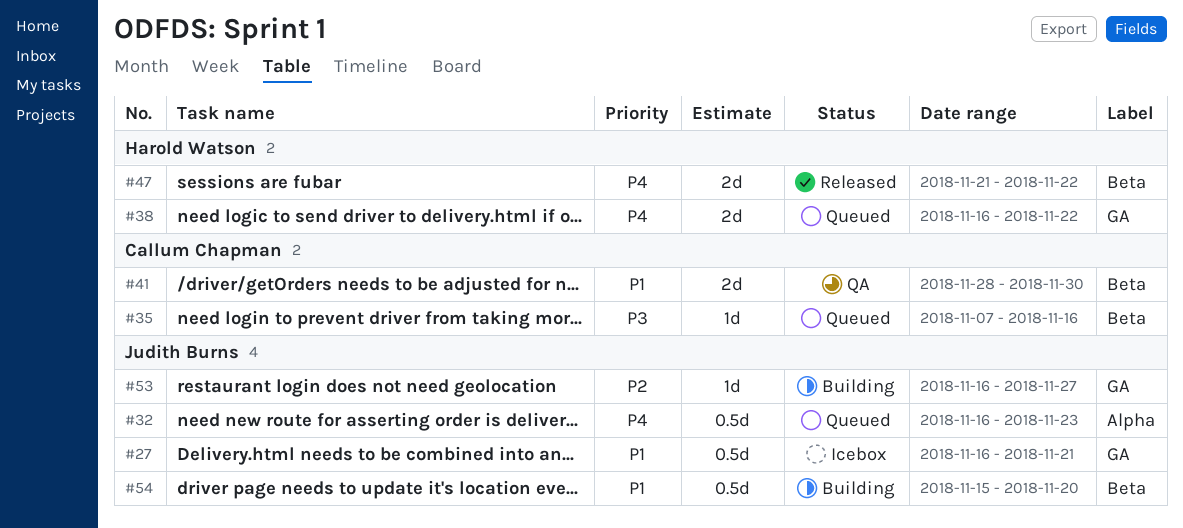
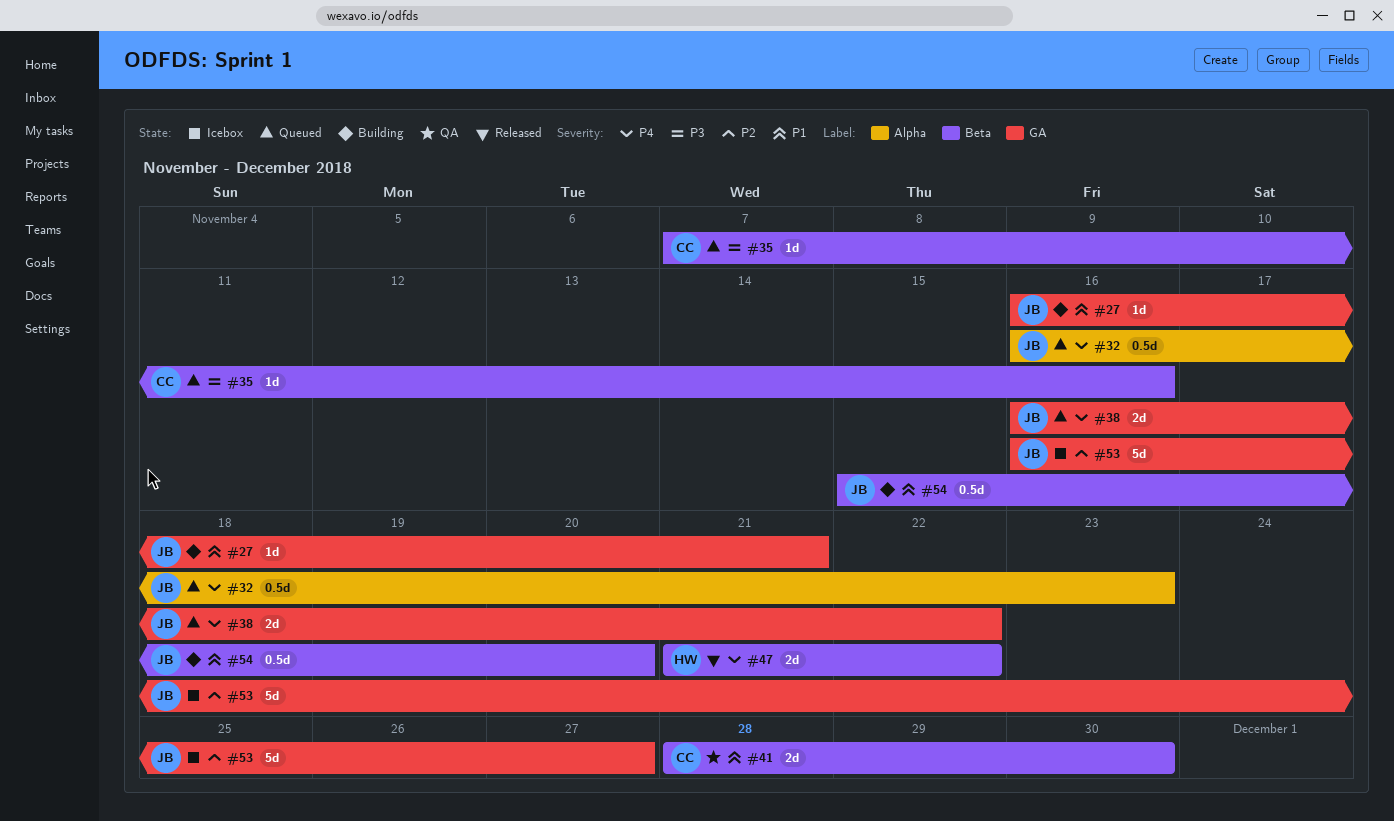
#27, status: Icebox -> Building
#27, estimate: 0.5d -> 1d
#38, owner: Harold Watson -> Judith Burns
#53, status: Building -> Icebox
#53, estimate: 1d -> 5d

